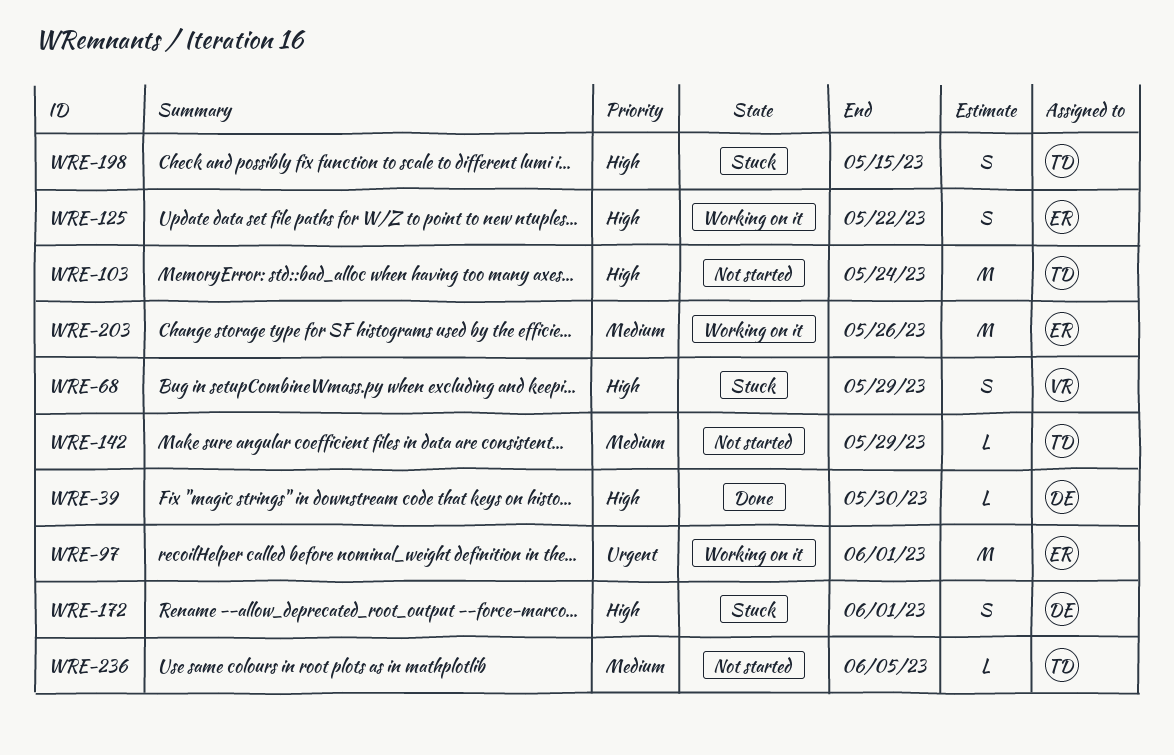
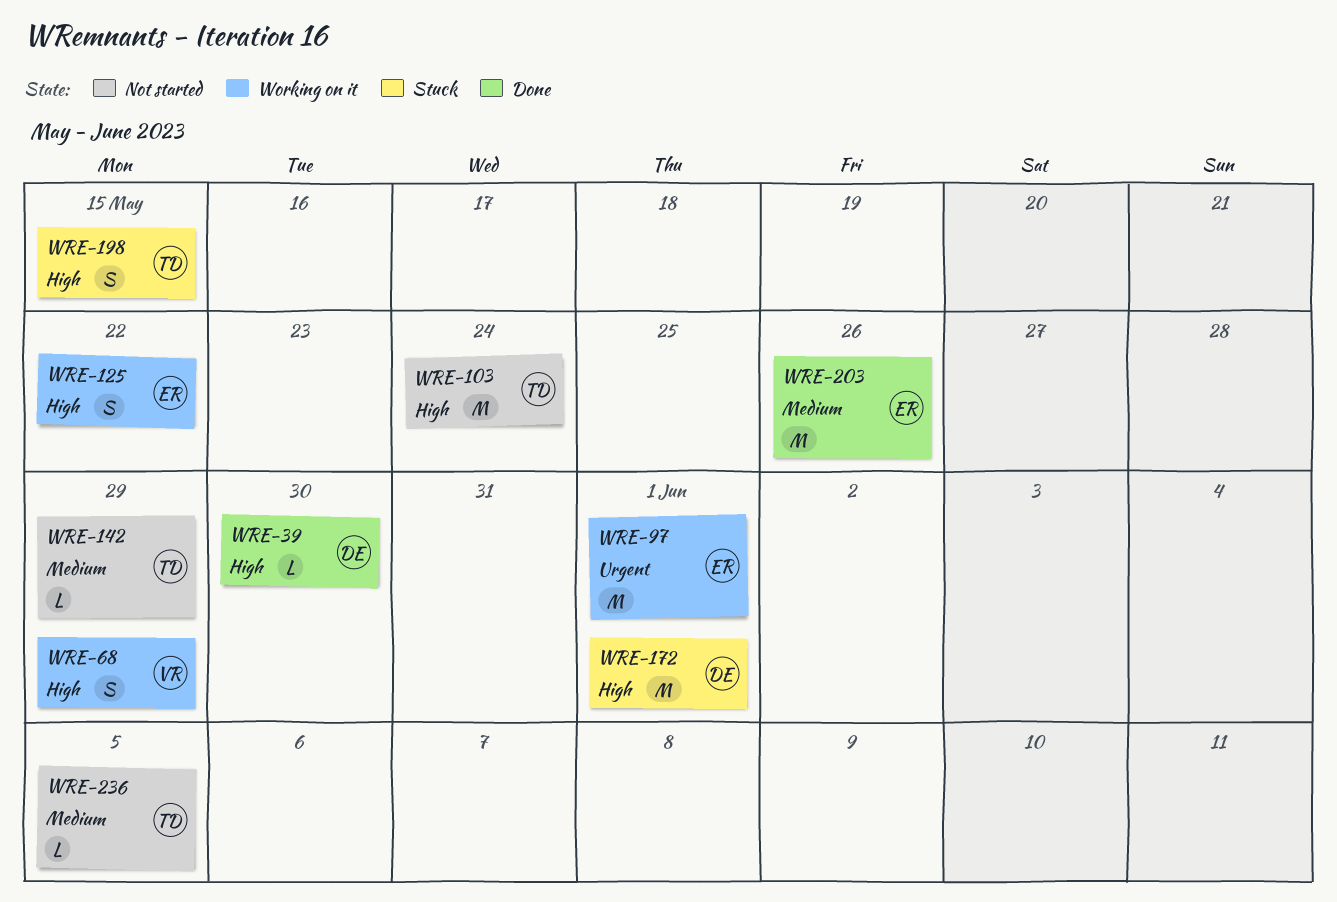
WRE-68, status: Stuck -> Working on it
WRE-172, estimate: S -> M
WRE-203, status: Working on it -> Done

